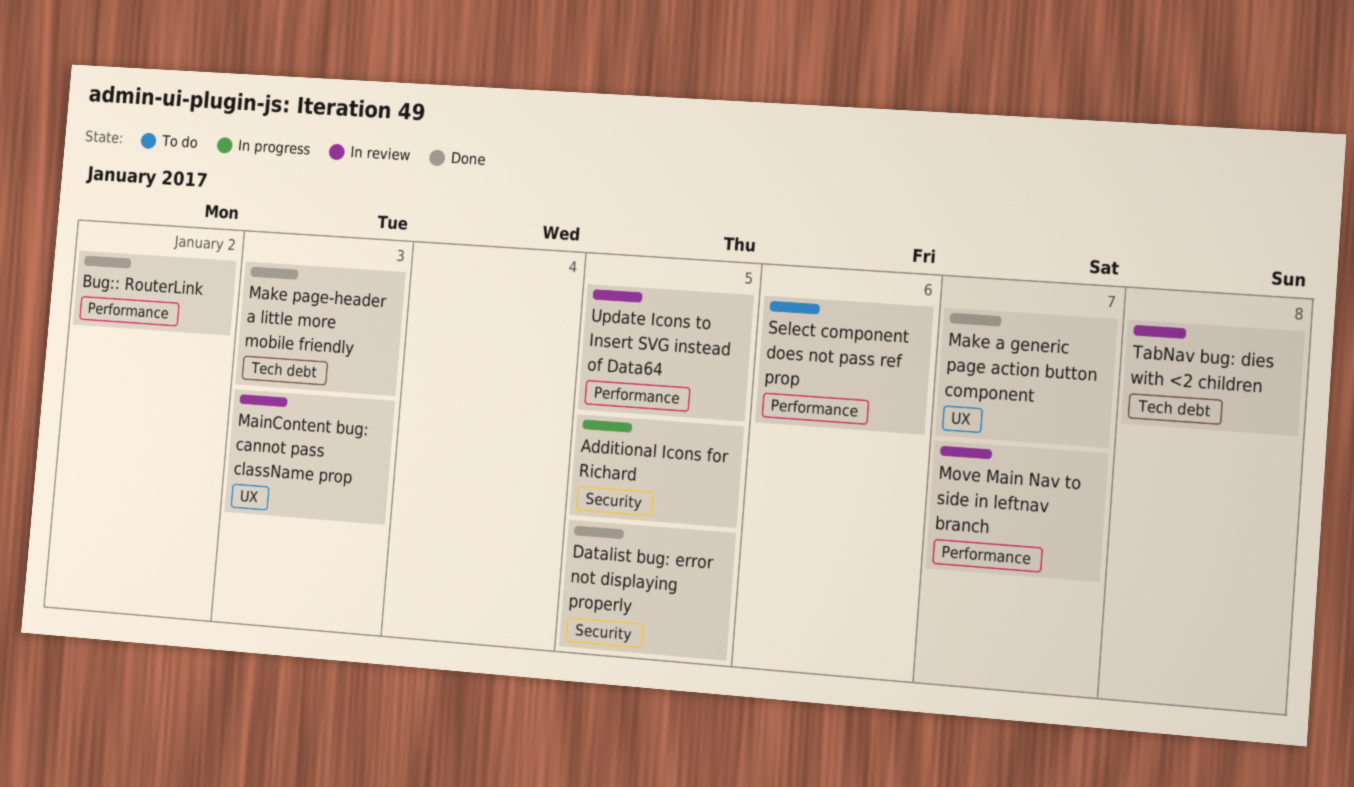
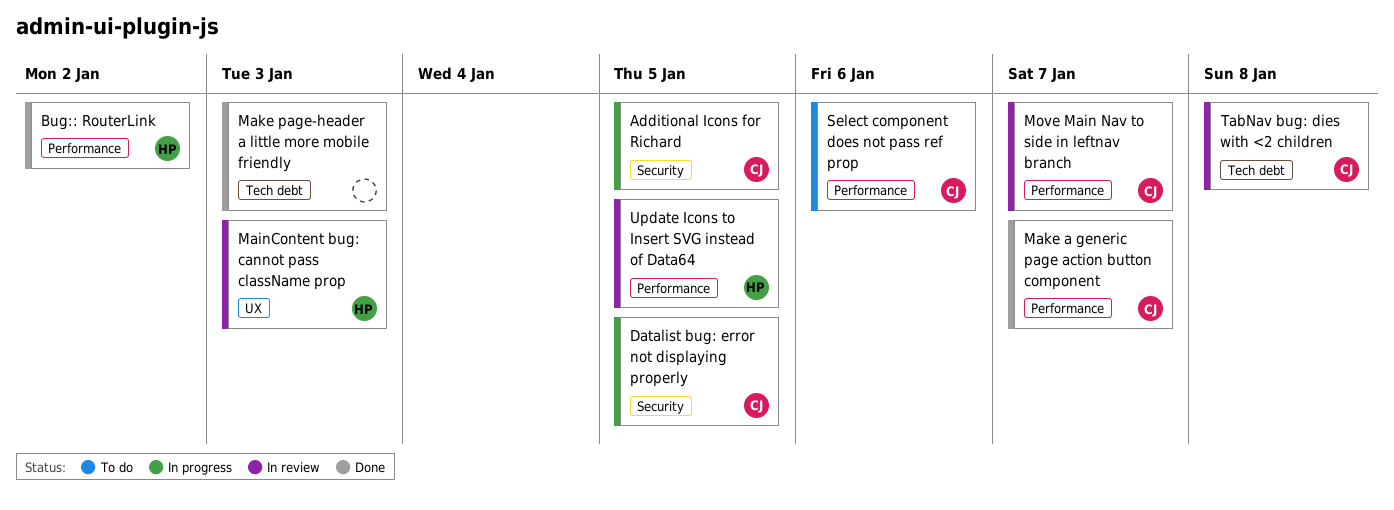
Datalist bug: error not displaying properly, status: Done -> In progress
Make a generic page action button component, label: UX -> Performance

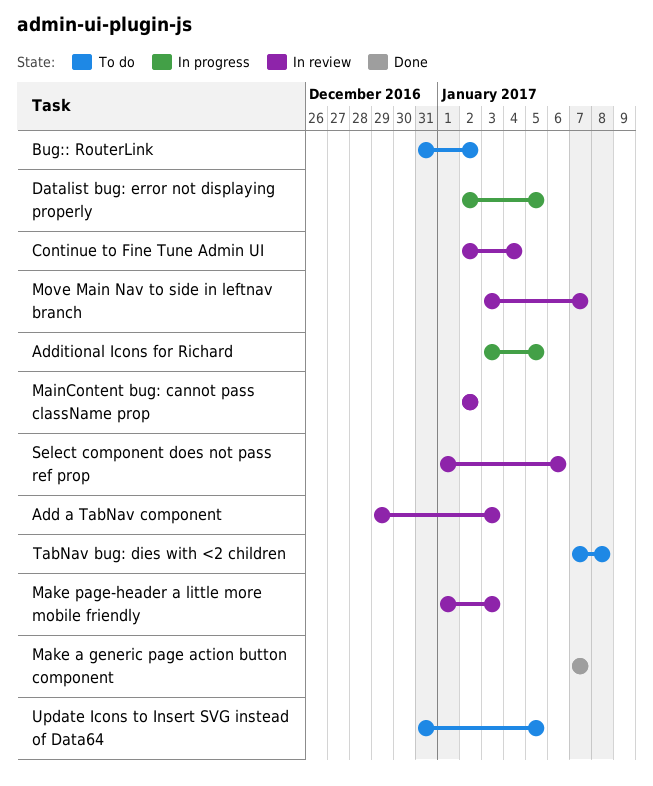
Add a TabNav component: none -> present
Bug:: RouterLink, status: Done -> To do
Continue to Fine Tune Admin UI: none -> present
MainContent bug: cannot pass className prop, due: Jan 3 -> Jan 2
Make page-header a little more mobile friendly, status: Done -> In review
Select component does not pass ref prop, status: To do -> In review
TabNav bug: dies with <2 children, status: In review -> To do
Update Icons to Insert SVG instead of Data64, status: In review -> To do

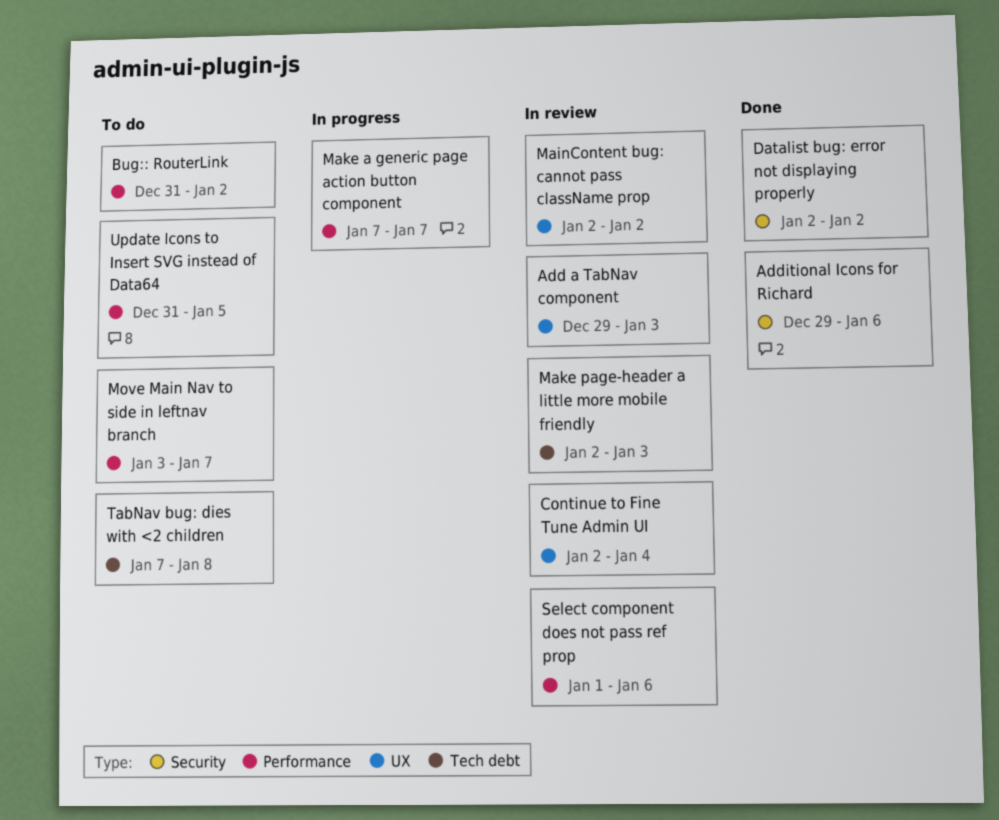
Additional Icons for Richard, status: In progress -> Done
Additional Icons for Richard, start: Jan 3 -> Dec 29
Additional Icons for Richard, due: Jan 5 -> Jan 6
Datalist bug: error not displaying properly, status: In progress -> Done
Datalist bug: error not displaying properly, due: Jan 5 -> Jan 2
Make a generic page action button component, status: Done -> In progress
Make page-header a little more mobile friendly, start: Jan 1 -> Jan 2
Move Main Nav to side in leftnav branch, status: In review -> To do

